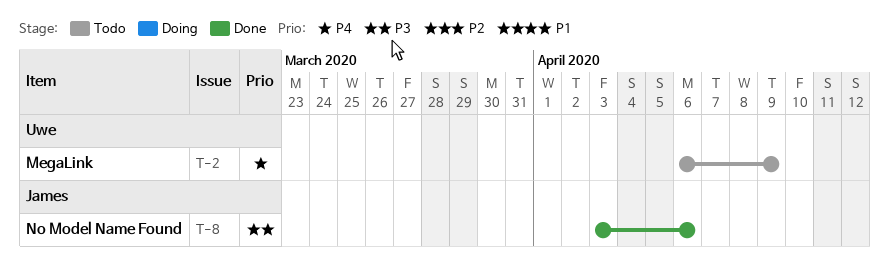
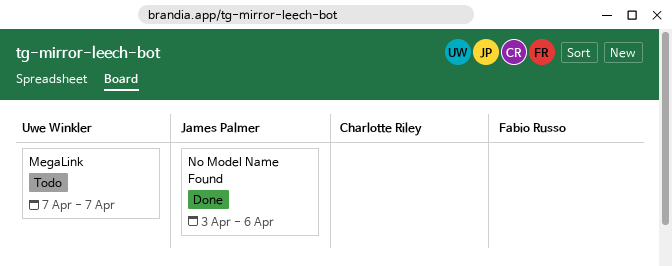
MegaLink, start: Apr 6 -> Apr 7
MegaLink, due: Apr 9 -> Apr 7

